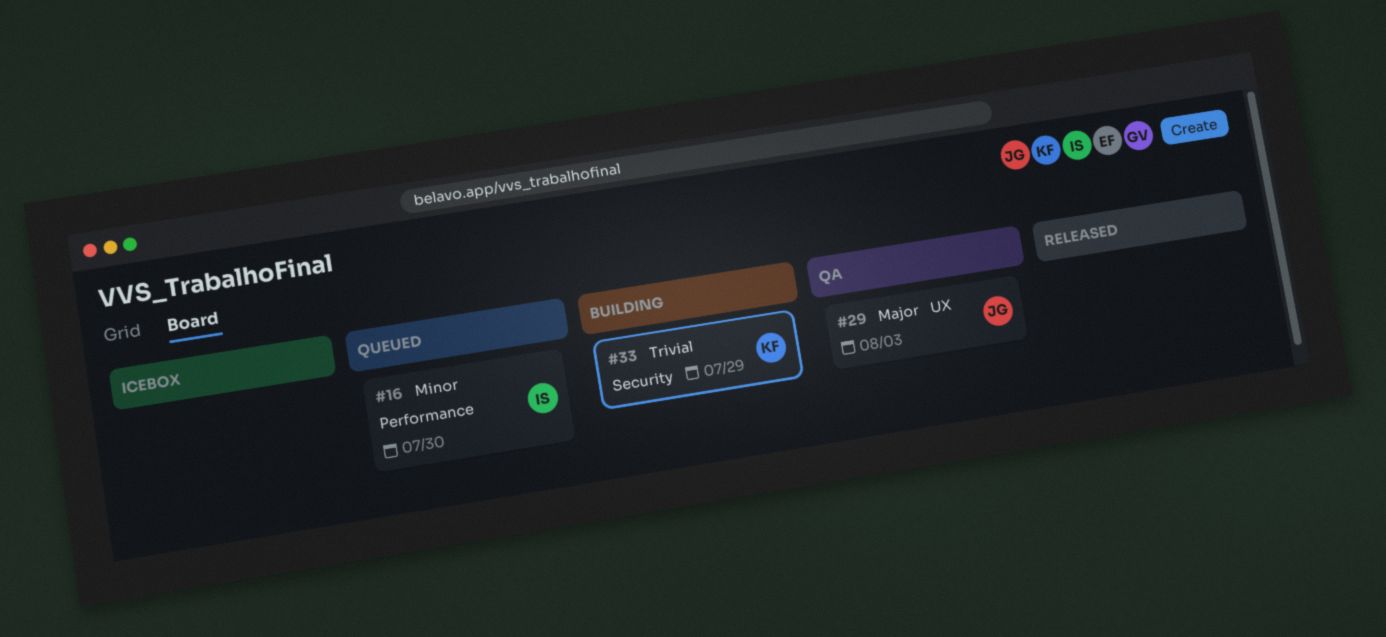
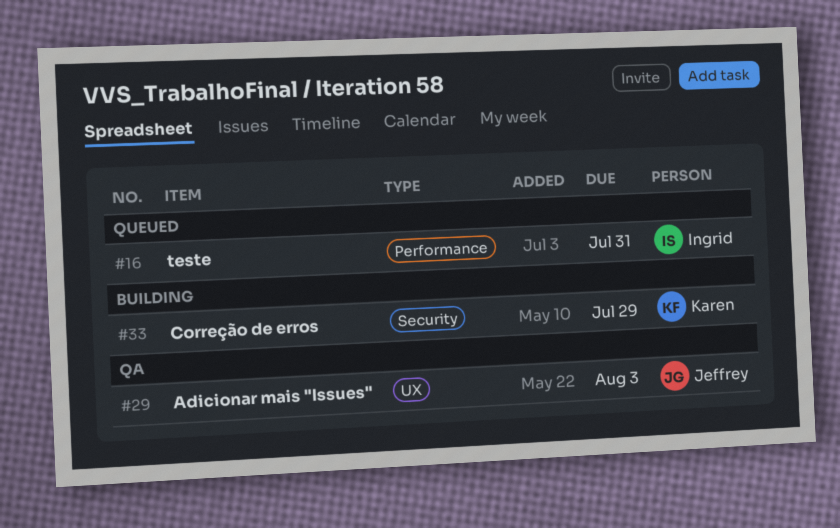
#16, due: Jul 30 -> Jul 31

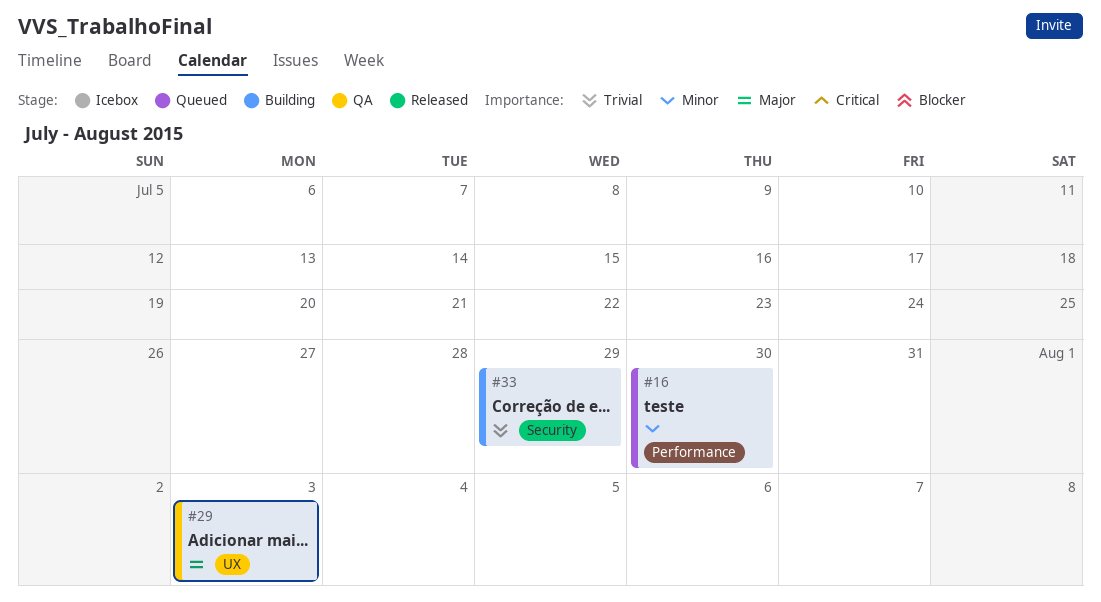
#16, due: Jul 31 -> Jul 30

